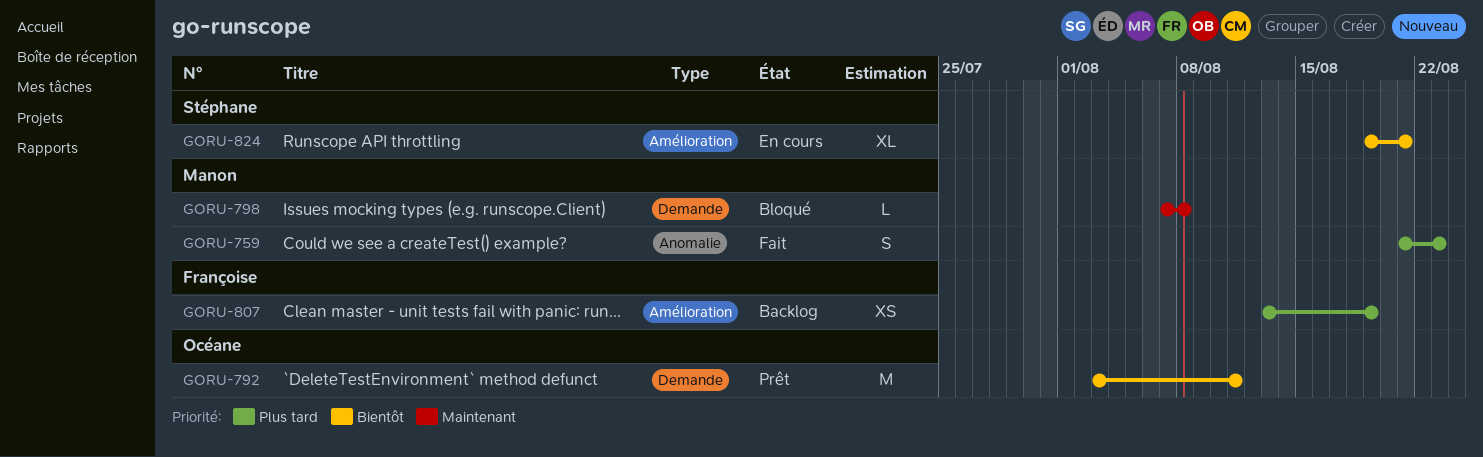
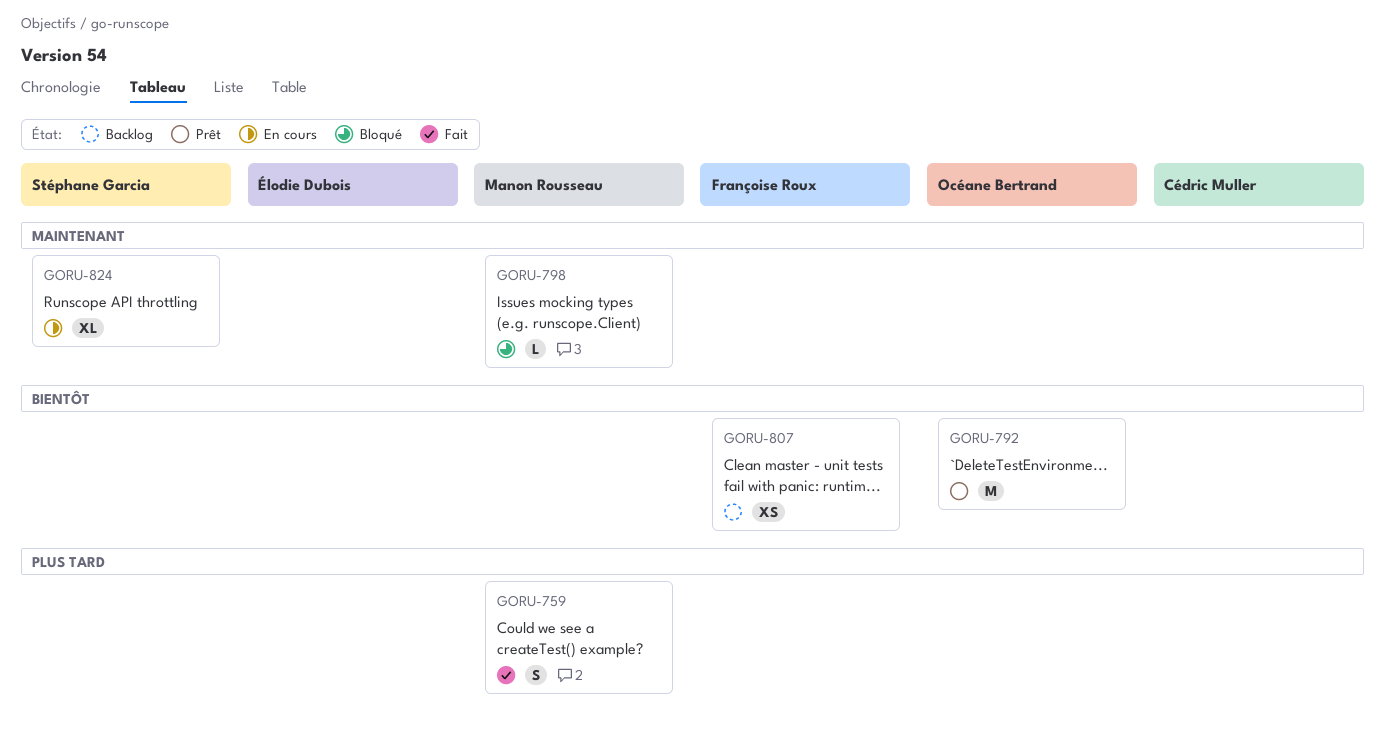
GORU-807, priority: Plus tard -> Bientôt
GORU-824, priority: Bientôt -> Maintenant

